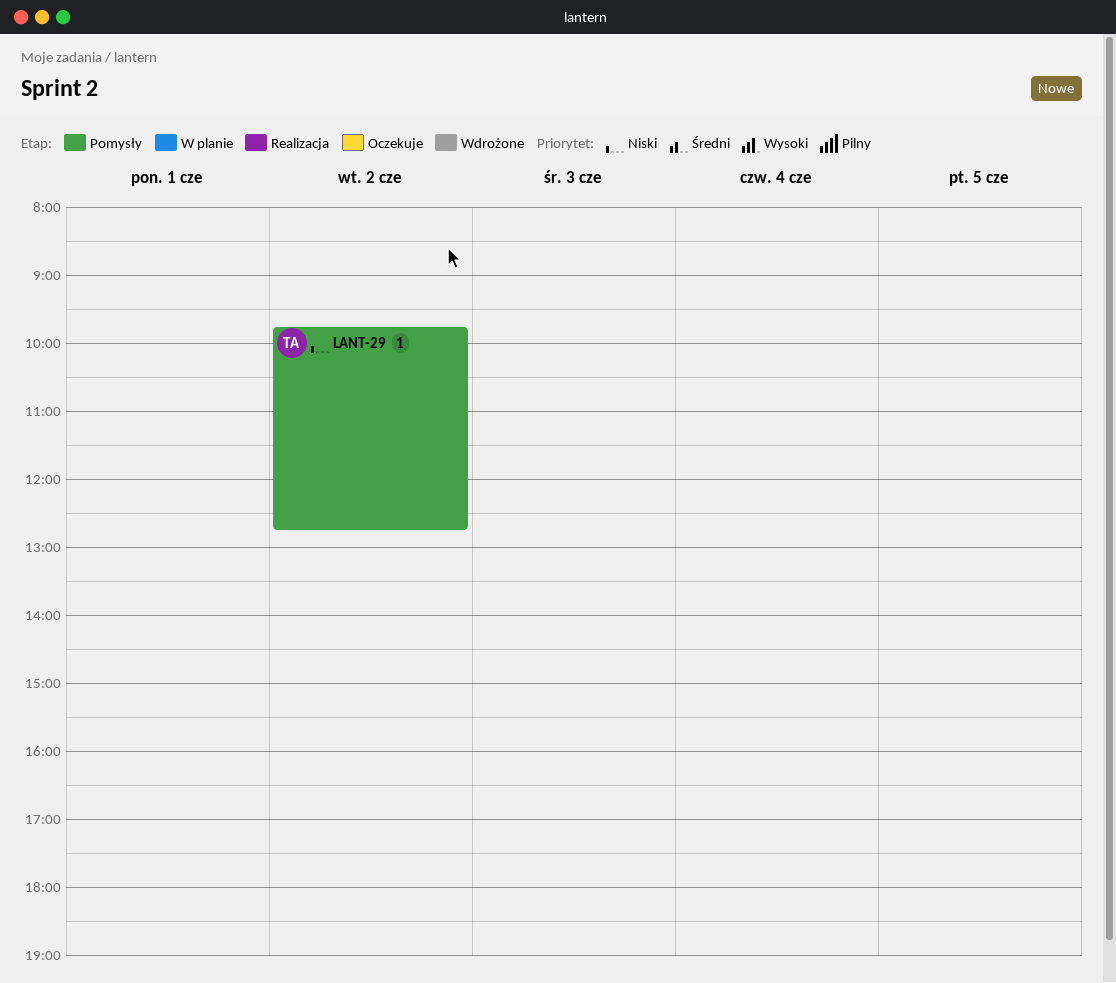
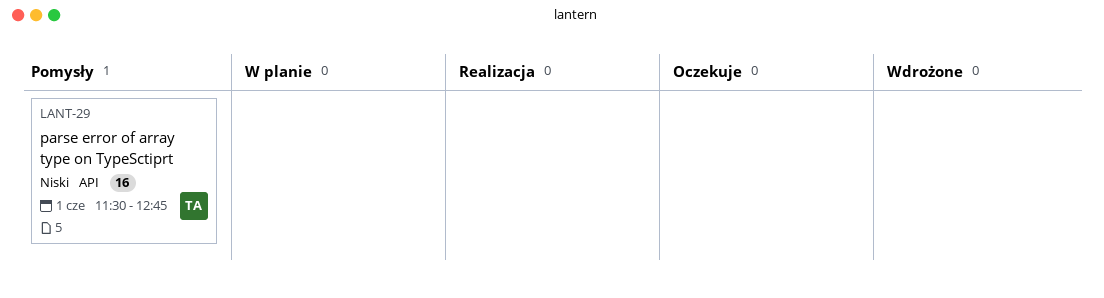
LANT-29, estimate: 1 -> 16
LANT-29, day: Jun 2 -> Jun 1
LANT-29, begins: 09:45 -> 11:30

